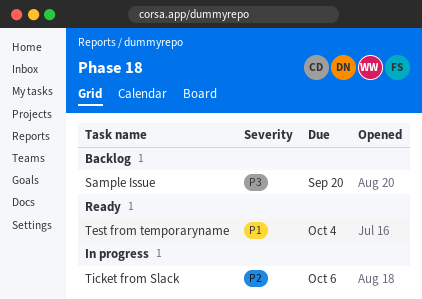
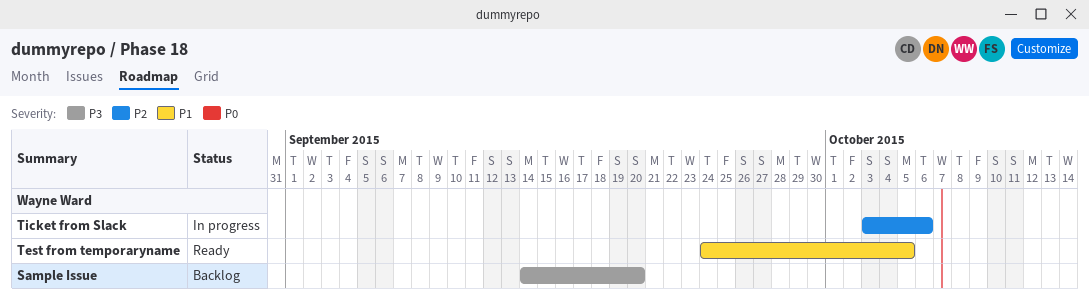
Test from temporaryname, due: Oct 4 -> Oct 5

